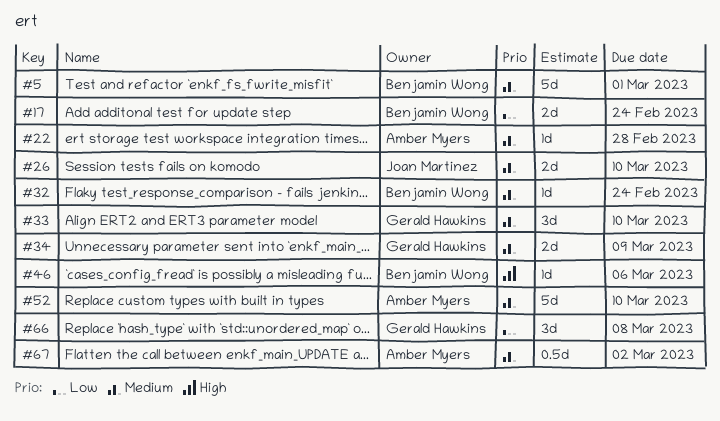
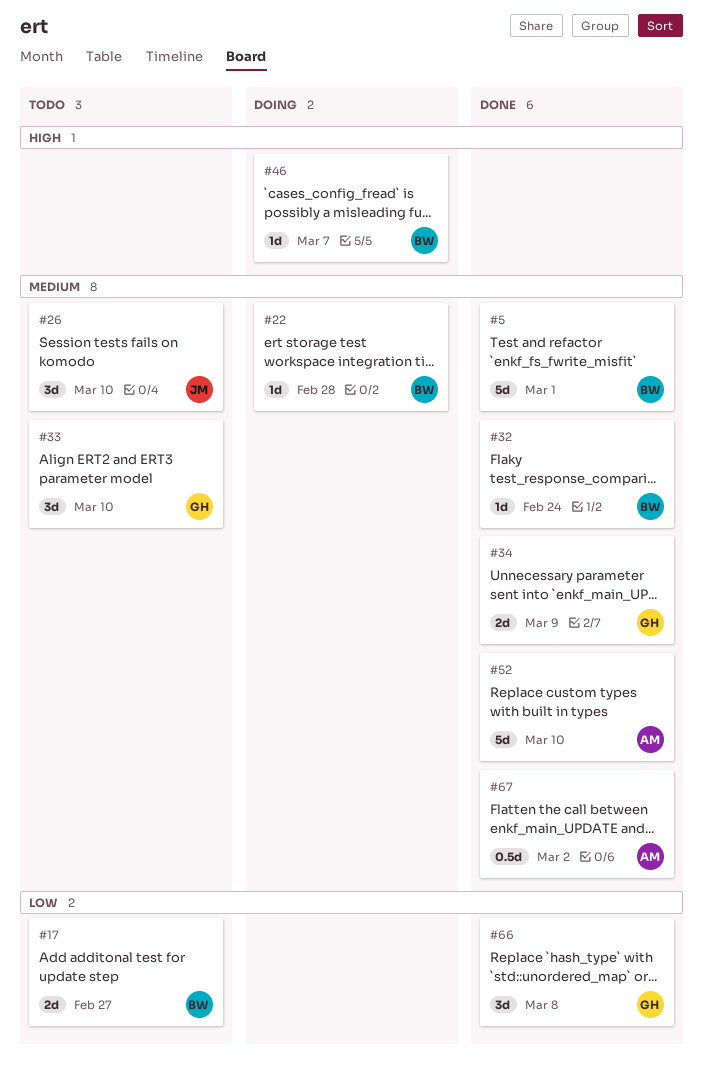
#17, due: Feb 24 -> Feb 27
#22, owner: Amber Myers -> Benjamin Wong
#26, estimate: 2d -> 3d
#46, due: Mar 6 -> Mar 7

